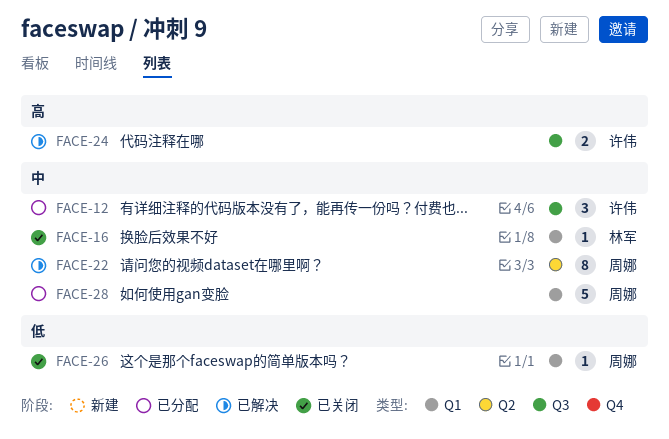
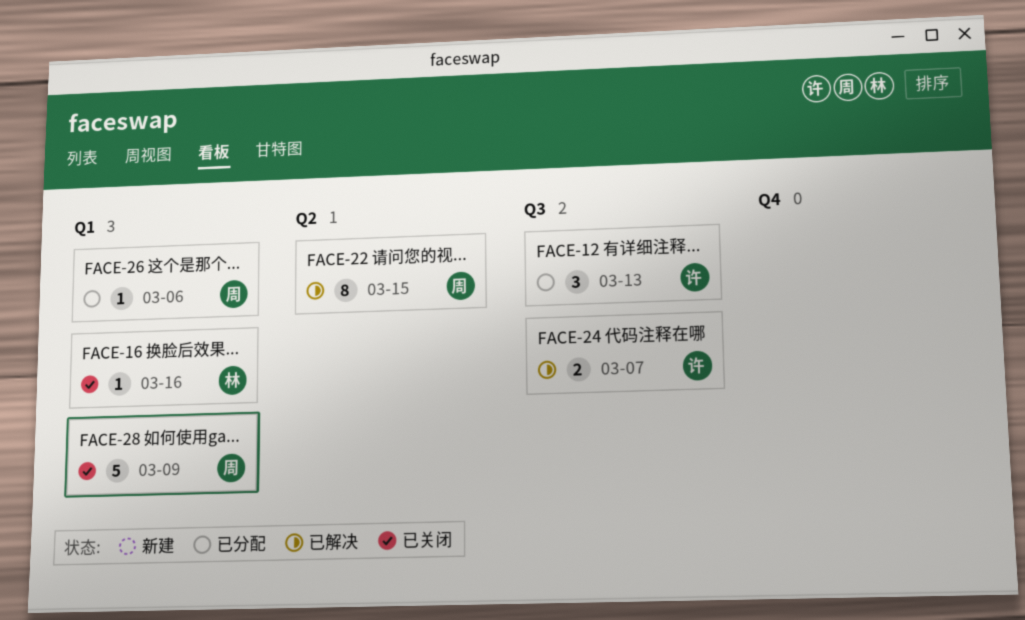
FACE-26, status: 已关闭 -> 已分配
FACE-28, status: 已分配 -> 已关闭

